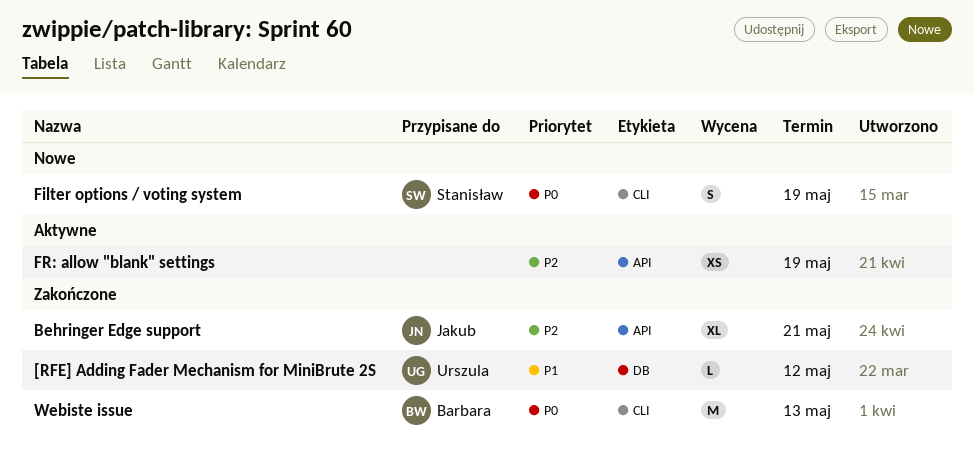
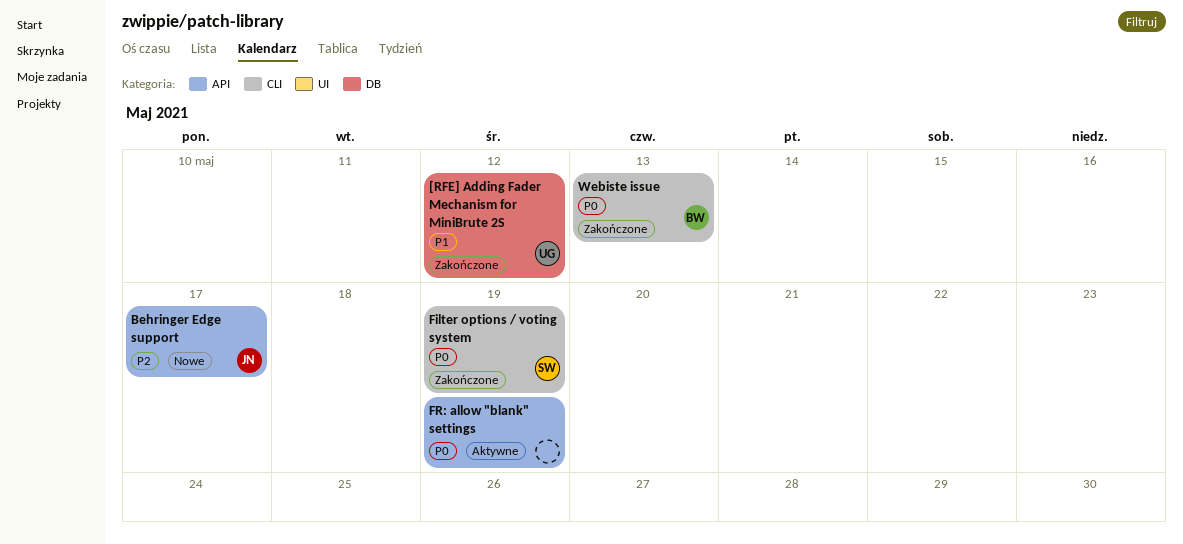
Behringer Edge support, status: Zakończone -> Nowe
Behringer Edge support, due: May 21 -> May 17
Filter options / voting system, status: Nowe -> Zakończone
FR: allow "blank" settings, priority: P2 -> P0

